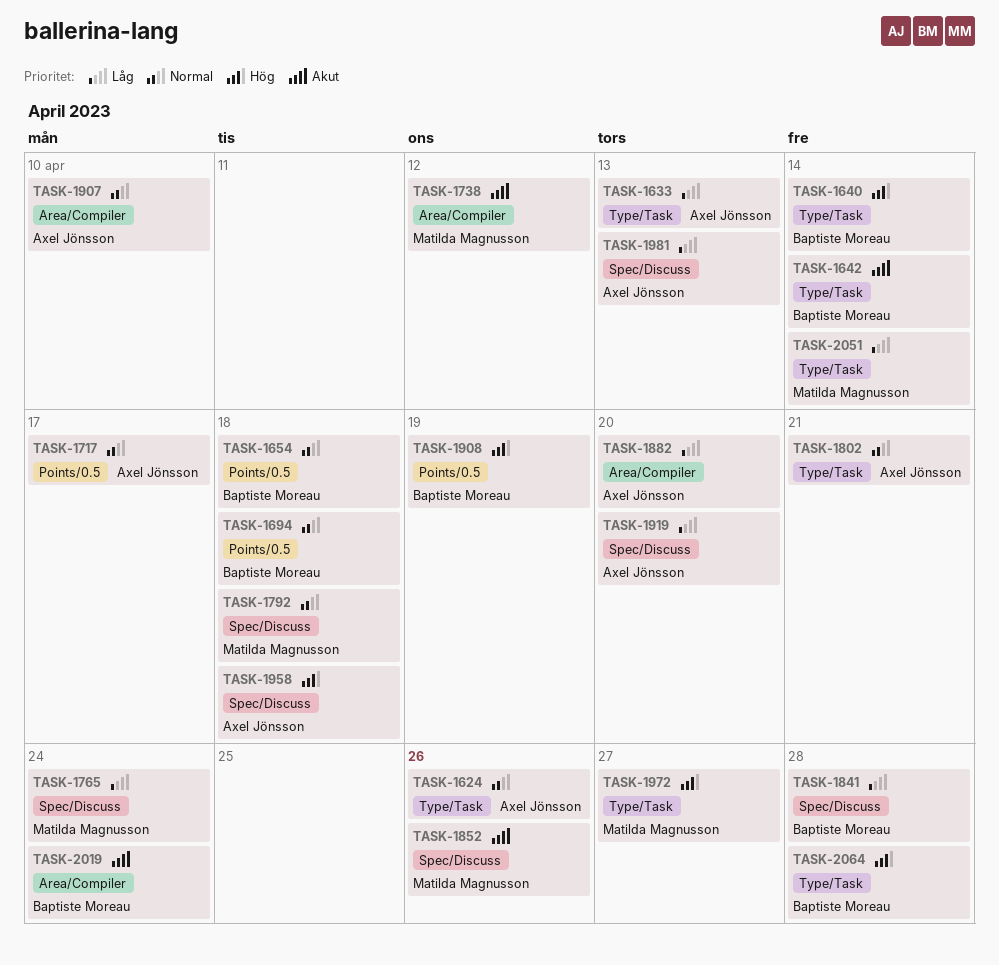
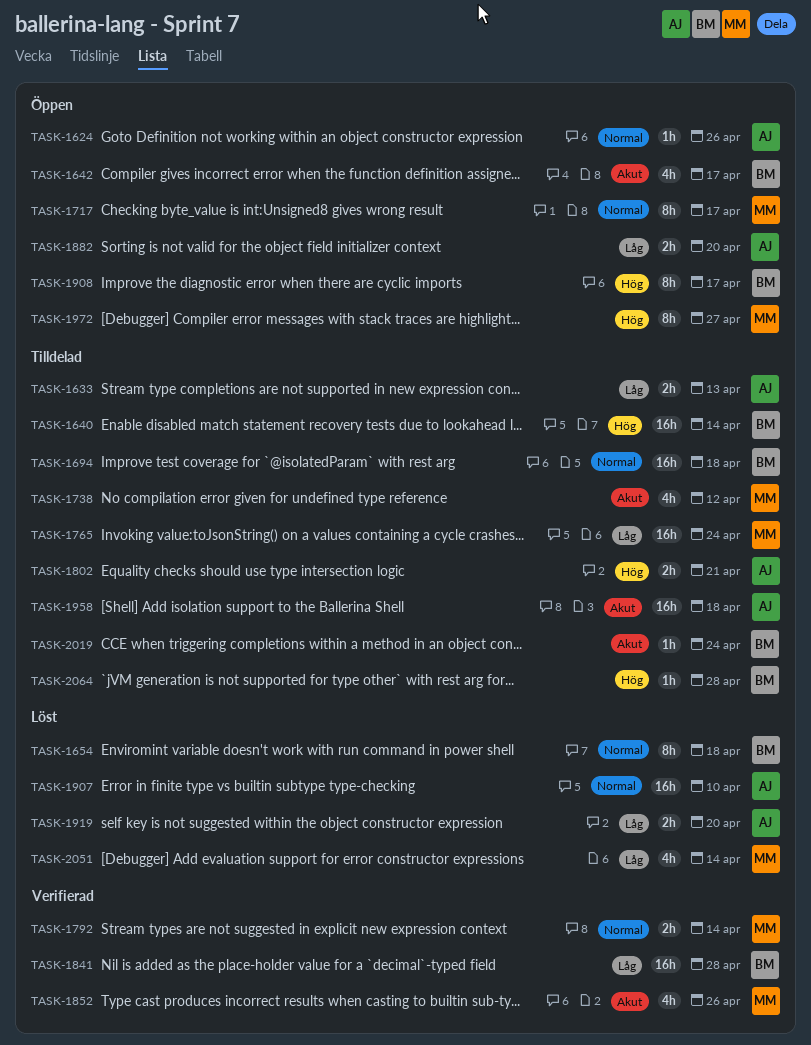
TASK-1642, due: Apr 14 -> Apr 17
TASK-1717, owner: Axel Jönsson -> Matilda Magnusson
TASK-1792, due: Apr 18 -> Apr 14
TASK-1802, priority: Normal -> Hög
TASK-1908, due: Apr 19 -> Apr 17
TASK-1958, priority: Hög -> Akut
TASK-1981: present -> none

